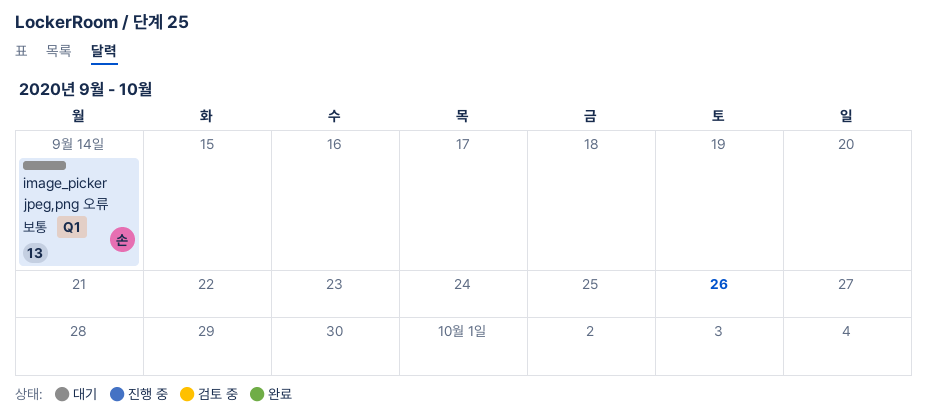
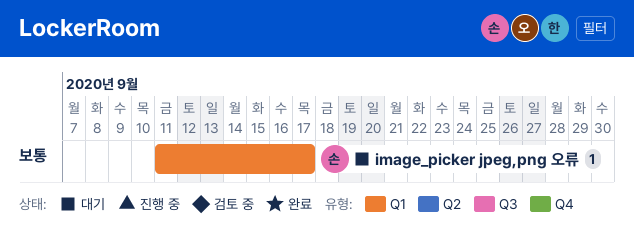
image_picker jpeg,png 오류, estimate: 13 -> 1
image_picker jpeg,png 오류, due: Sep 14 -> Sep 17

